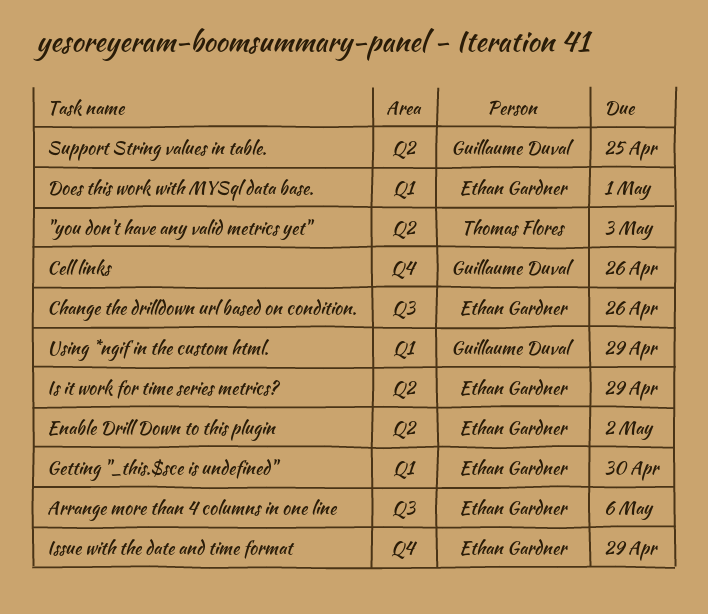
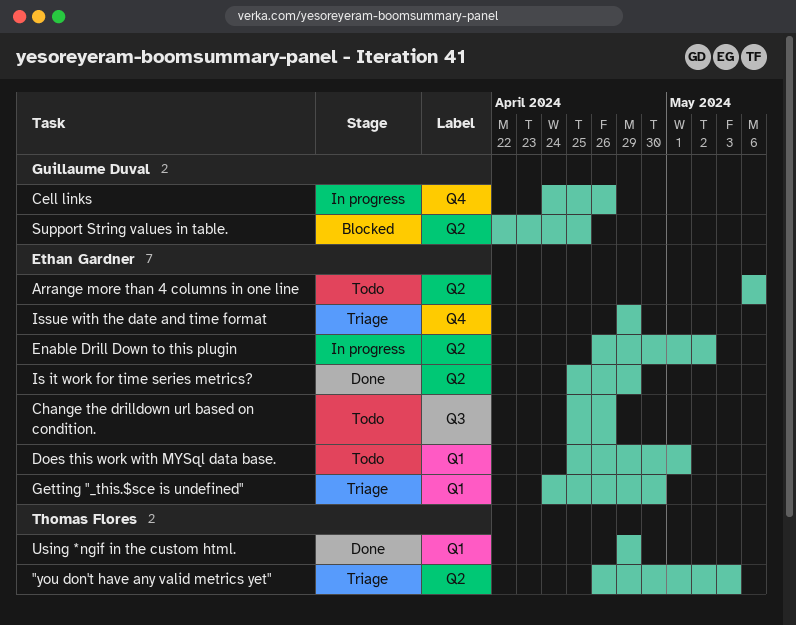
Arrange more than 4 columns in one line, label: Q3 -> Q2
Using *ngif in the custom html., owner: Guillaume Duval -> Thomas Flores

